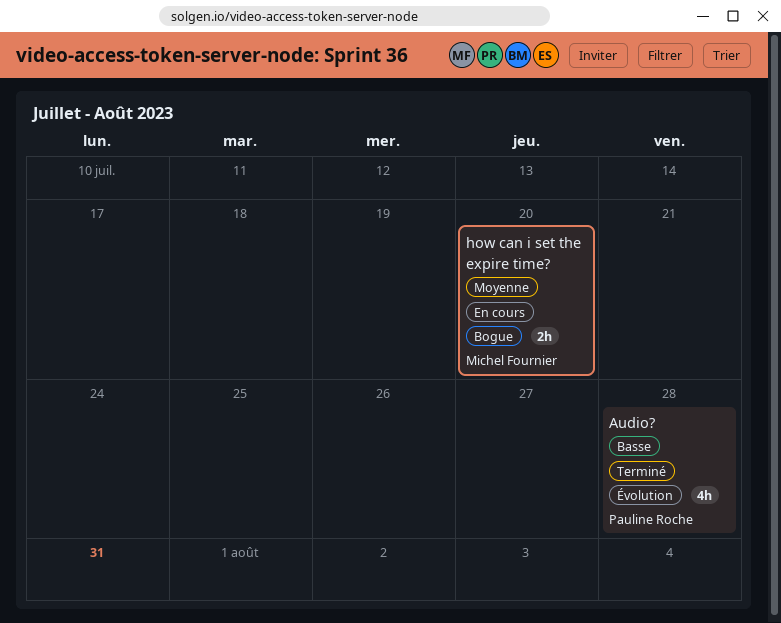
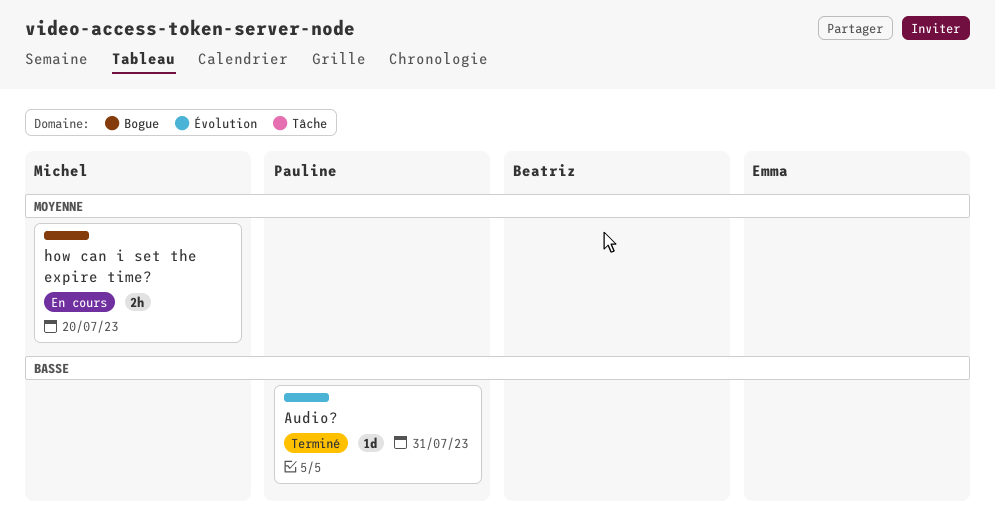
Audio?, estimate: 4h -> 1d
Audio?, due: Jul 28 -> Jul 31

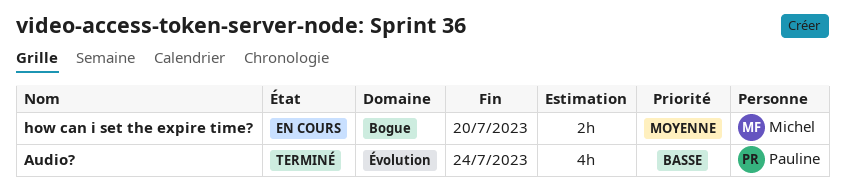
Audio?, estimate: 1d -> 4h
Audio?, due: Jul 31 -> Jul 24

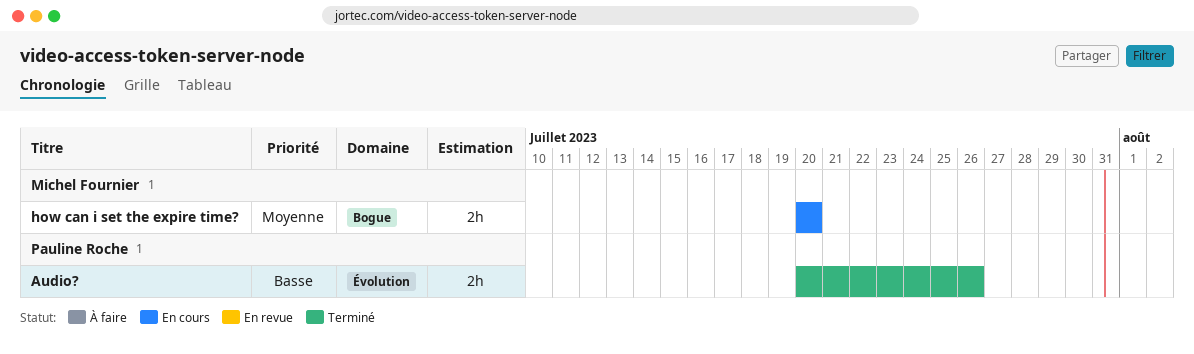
Audio?, estimate: 4h -> 2h
Audio?, due: Jul 24 -> Jul 26

